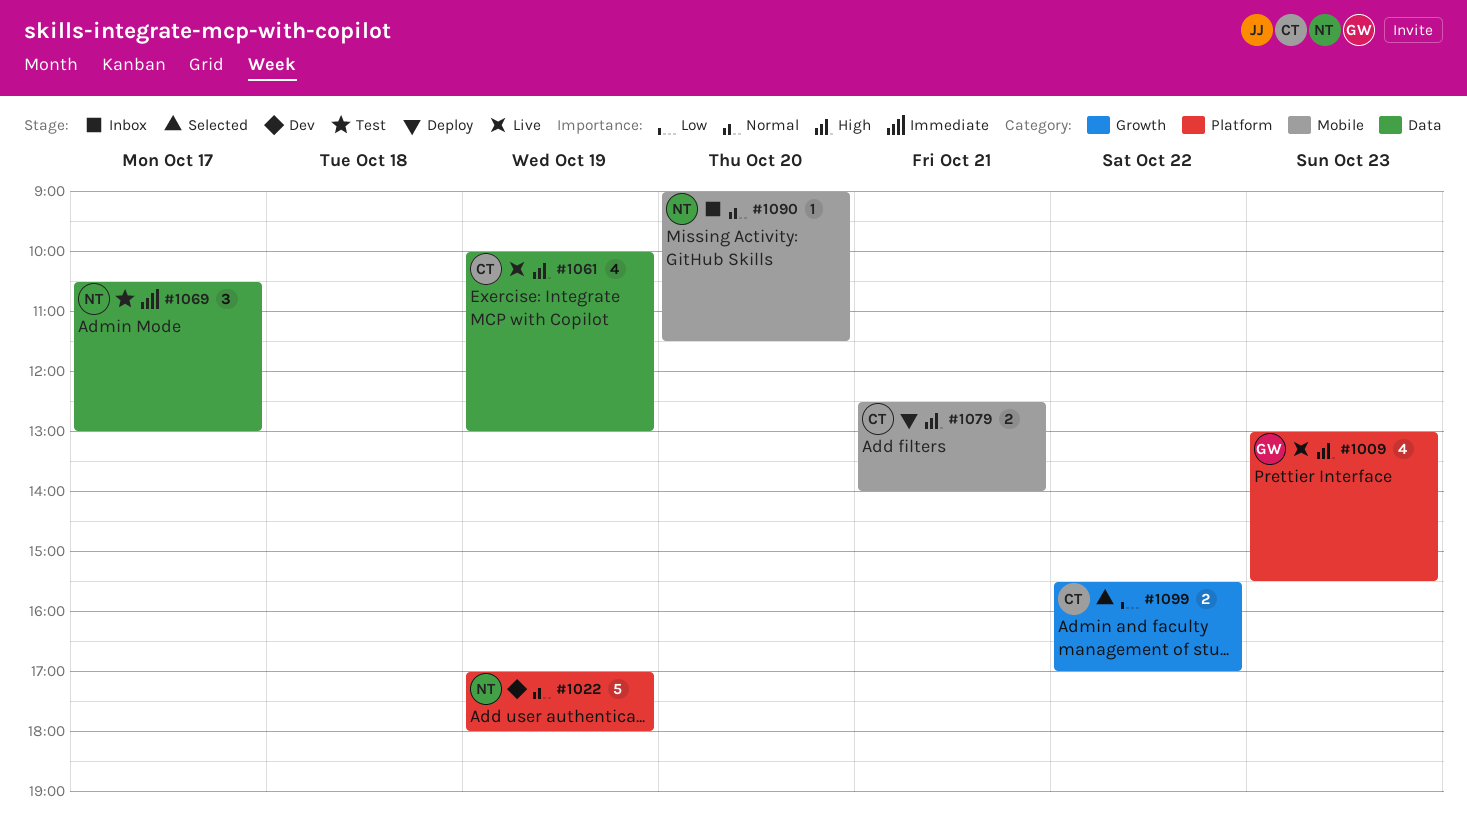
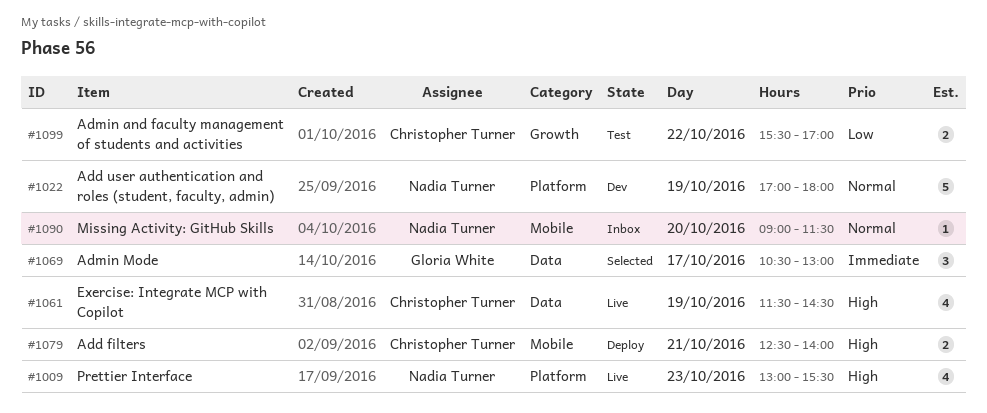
#1009, owner: Gloria White -> Nadia Turner
#1061, begins: 10:00 -> 11:30
#1061, ends: 13:00 -> 14:30
#1069, status: Test -> Selected
#1069, owner: Nadia Turner -> Gloria White
#1099, status: Selected -> Test

